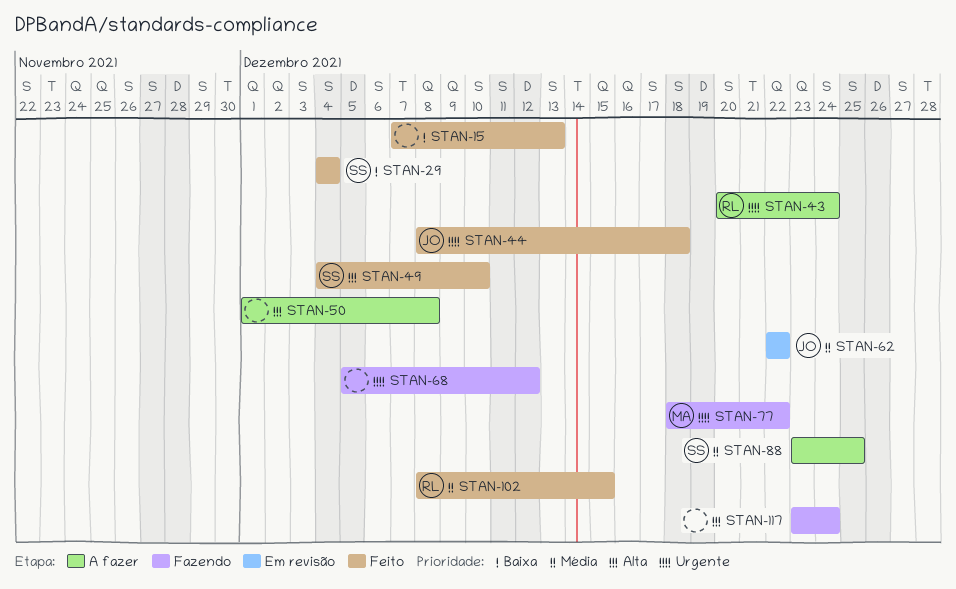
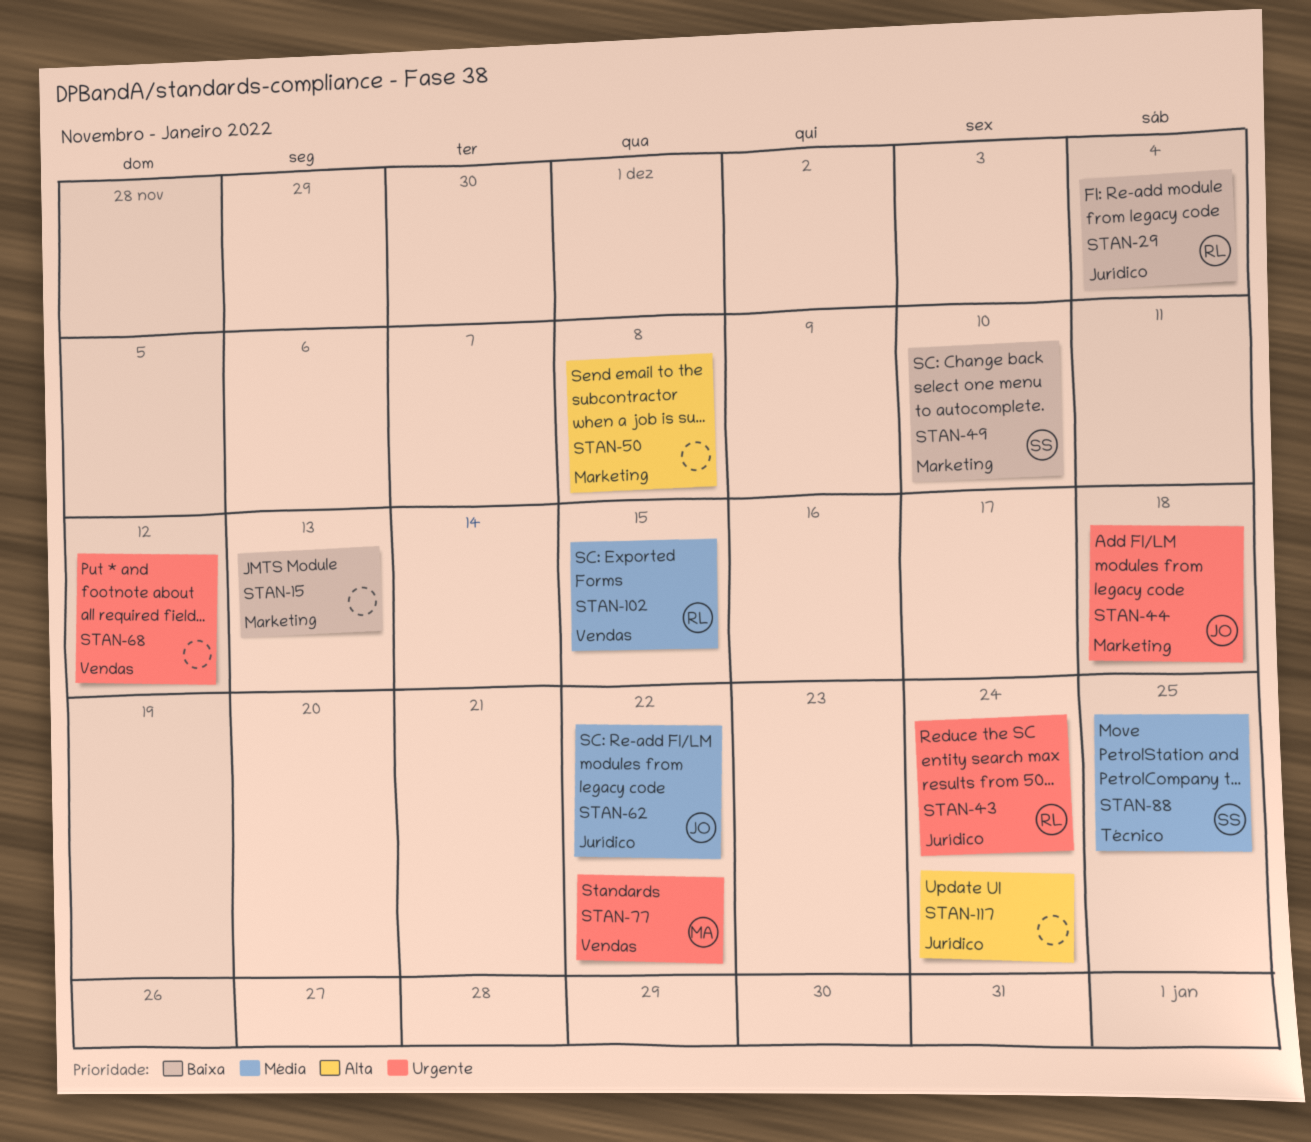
STAN-29, owner: SS -> RL
STAN-49, priority: Alta -> Baixa

